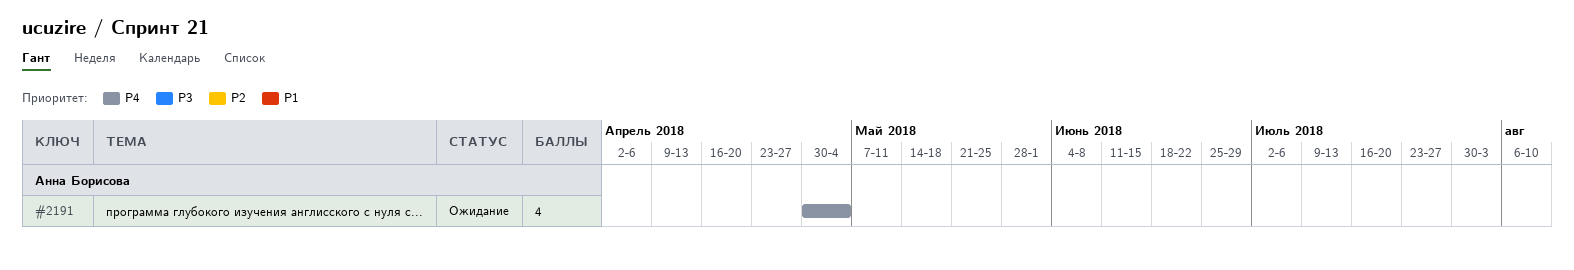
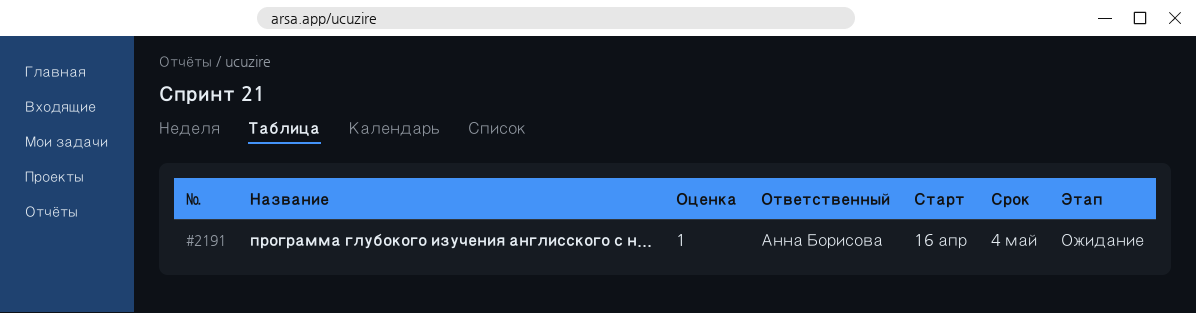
#2191, estimate: 4 -> 1
#2191, start: Apr 30 -> Apr 16

